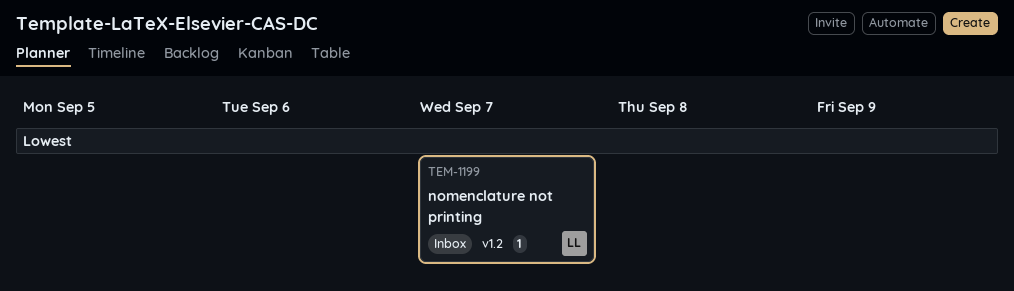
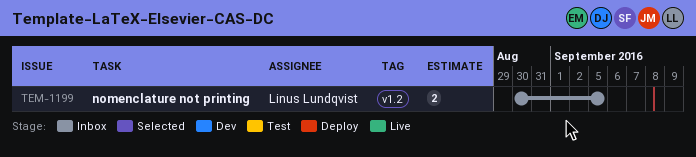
TEM-1199, estimate: 1 -> 2
TEM-1199, due: Sep 7 -> Sep 5

